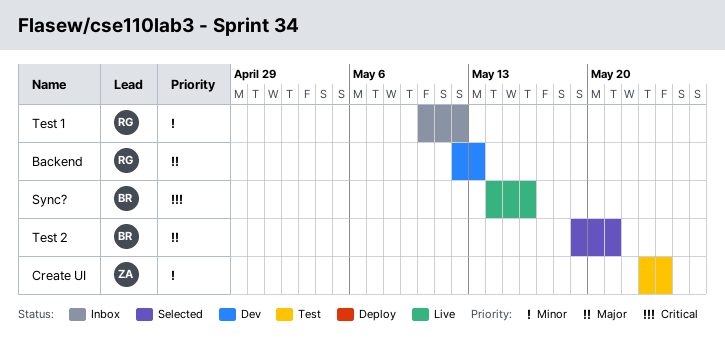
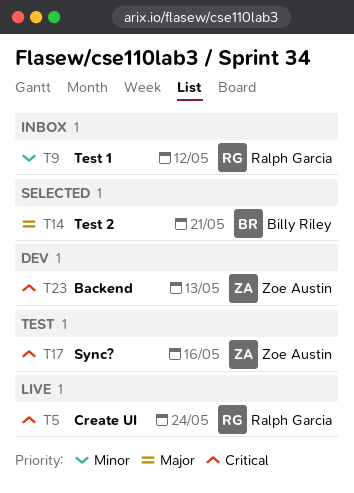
Backend, owner: Ralph Garcia -> Zoe Austin
Backend, priority: Major -> Critical
Create UI, status: Test -> Live
Create UI, owner: Zoe Austin -> Ralph Garcia
Create UI, priority: Minor -> Critical
Sync?, status: Live -> Test
Sync?, owner: Billy Riley -> Zoe Austin

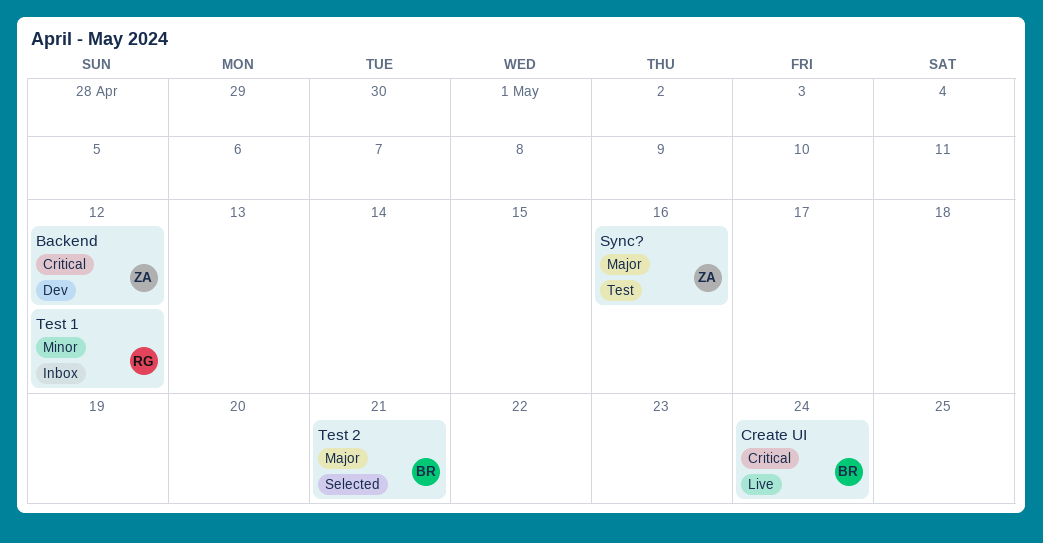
Backend, due: May 13 -> May 12
Create UI, owner: Ralph Garcia -> Billy Riley
Sync?, priority: Critical -> Major

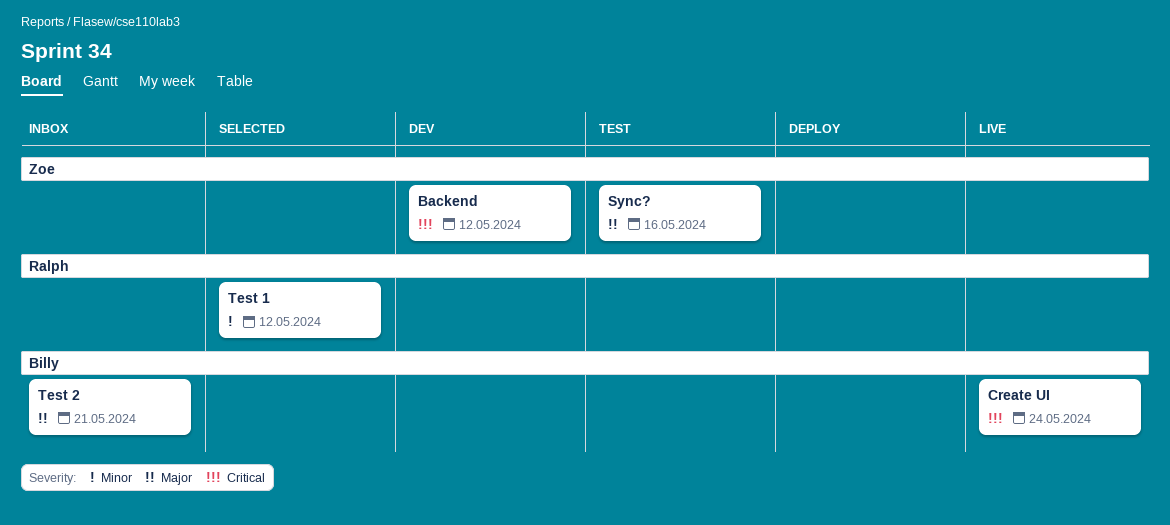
Test 1, status: Inbox -> Selected
Test 2, status: Selected -> Inbox

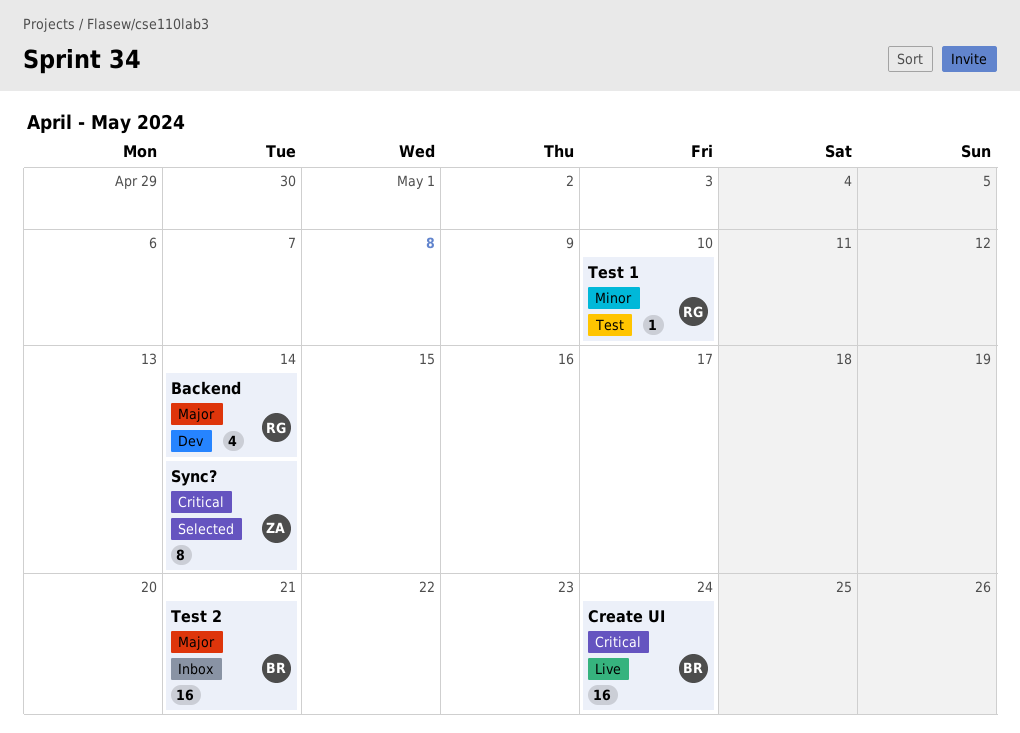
Backend, owner: Zoe -> Ralph
Backend, priority: Critical -> Major
Backend, due: May 12 -> May 14
Sync?, status: Test -> Selected
Sync?, priority: Major -> Critical
Sync?, due: May 16 -> May 14
Test 1, status: Selected -> Test
Test 1, due: May 12 -> May 10

